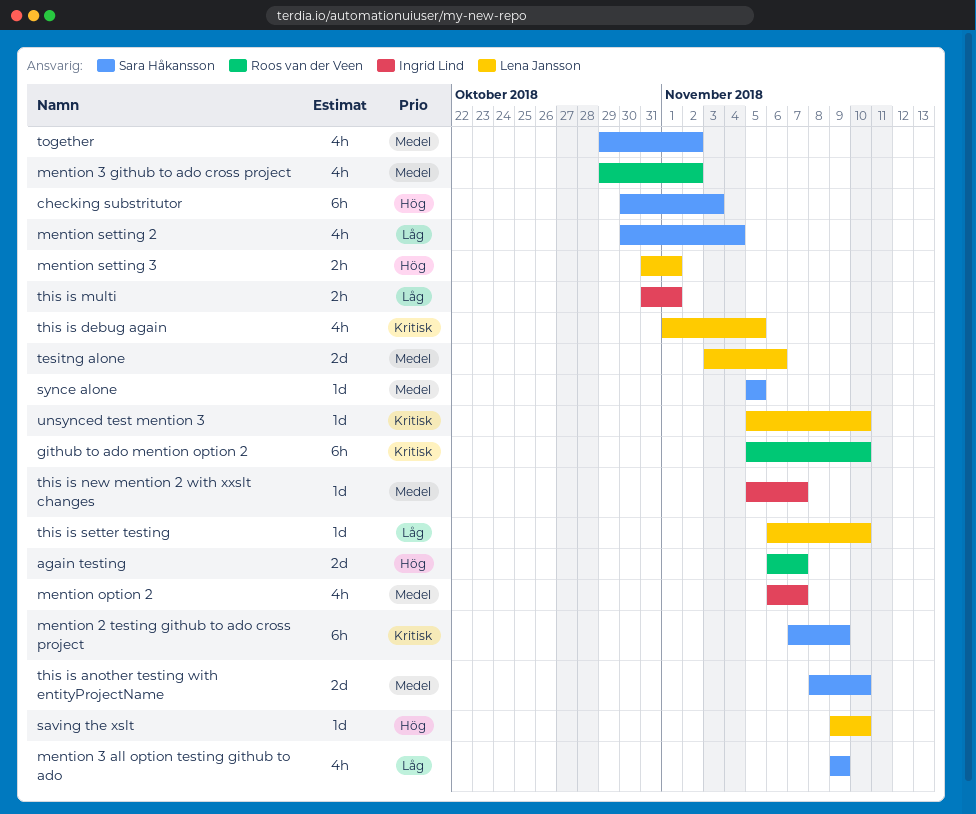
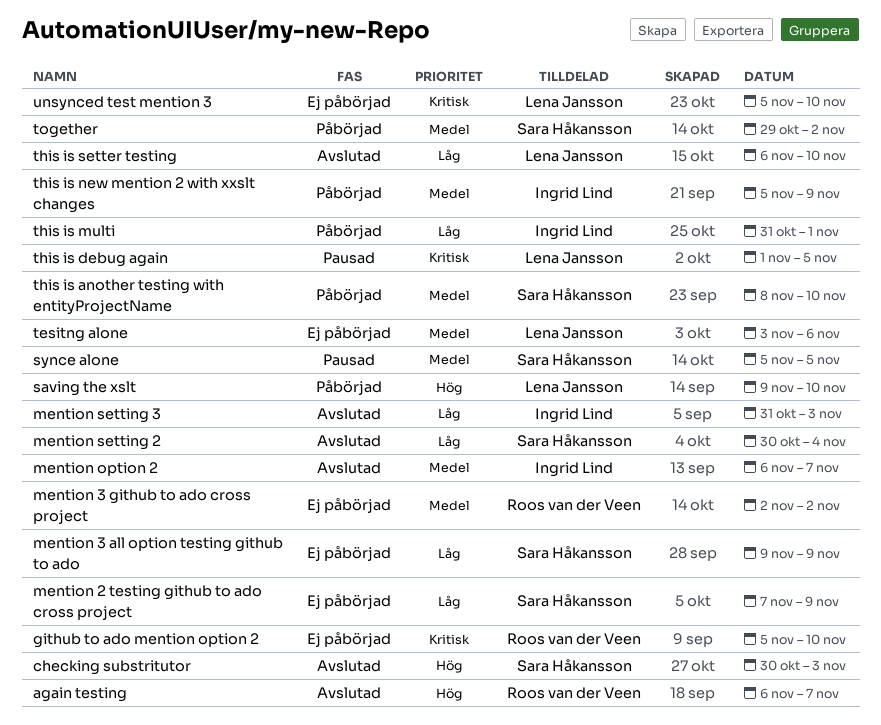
mention 2 testing github to ado cross project, priority: Kritisk -> Låg
mention 3 github to ado cross project, start: Oct 29 -> Nov 2
mention setting 3, owner: Lena Jansson -> Ingrid Lind
mention setting 3, priority: Hög -> Låg
mention setting 3, due: Nov 1 -> Nov 3
this is new mention 2 with xxslt changes, due: Nov 7 -> Nov 9

